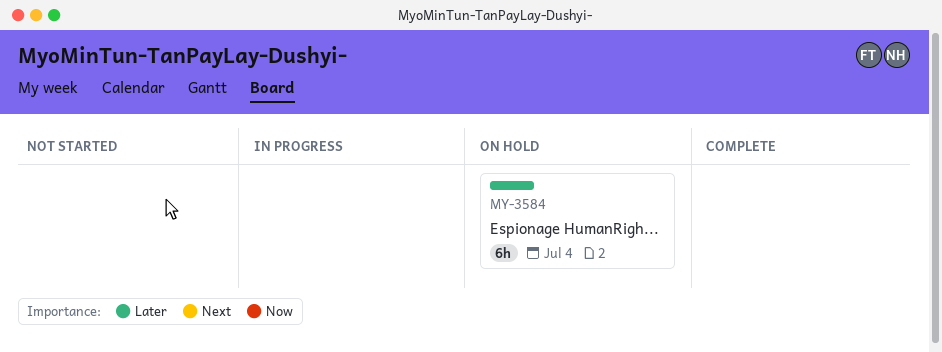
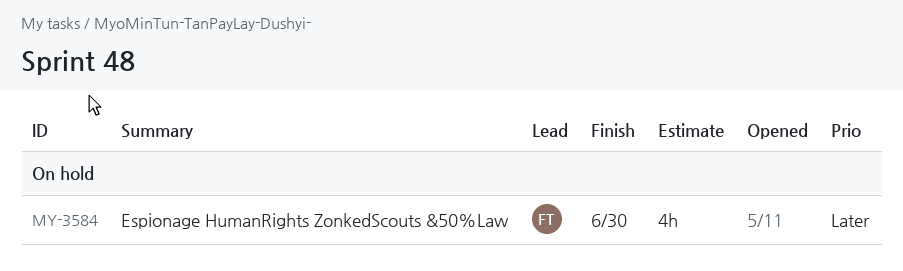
MY-3584, estimate: 6h -> 4h
MY-3584, due: Jul 4 -> Jun 30

